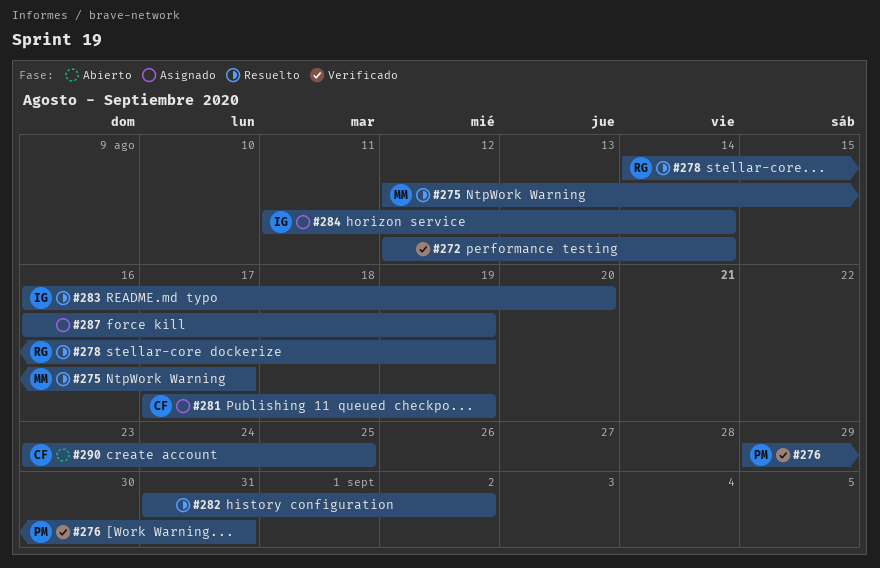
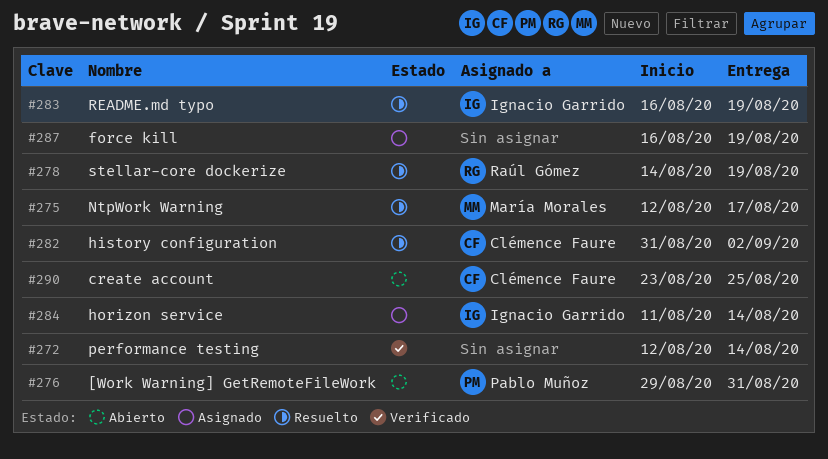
#276, status: Verificado -> Abierto
#281: present -> none
#282, owner: none -> Clémence Faure
#283, due: Aug 20 -> Aug 19

